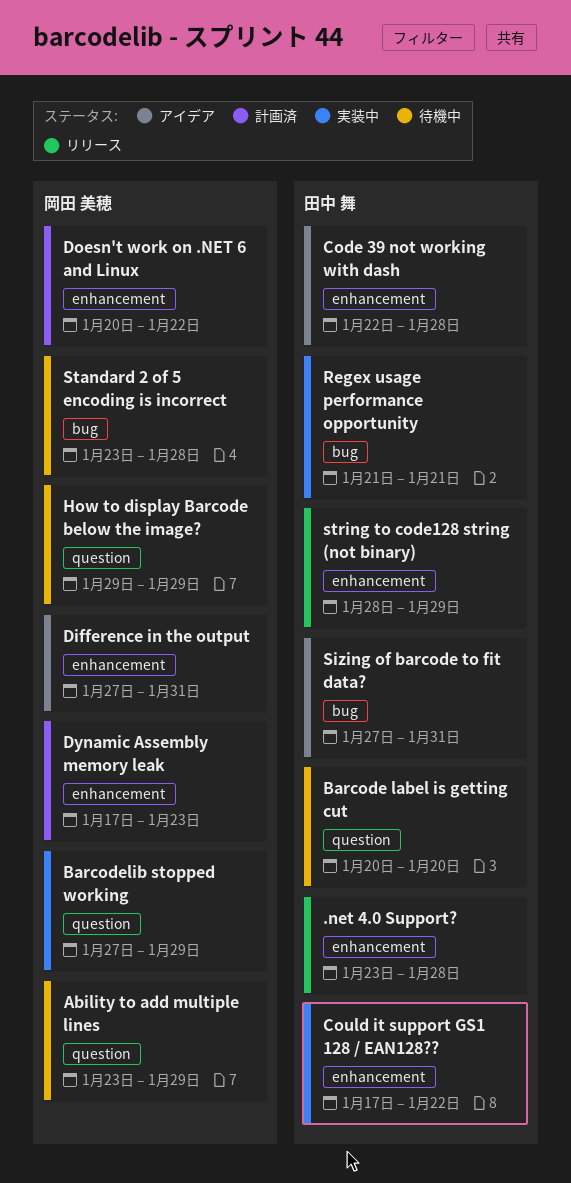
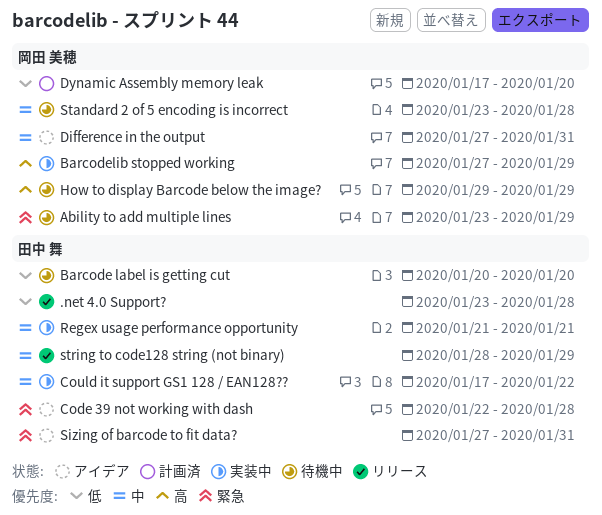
Doesn't work on .NET 6 and Linux: present -> none
Dynamic Assembly memory leak, due: Jan 23 -> Jan 20

